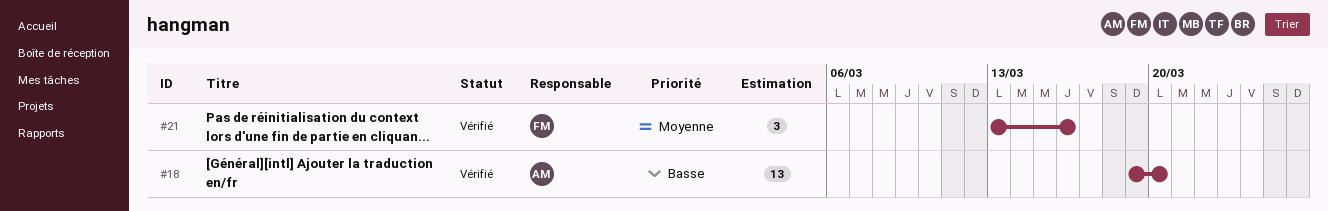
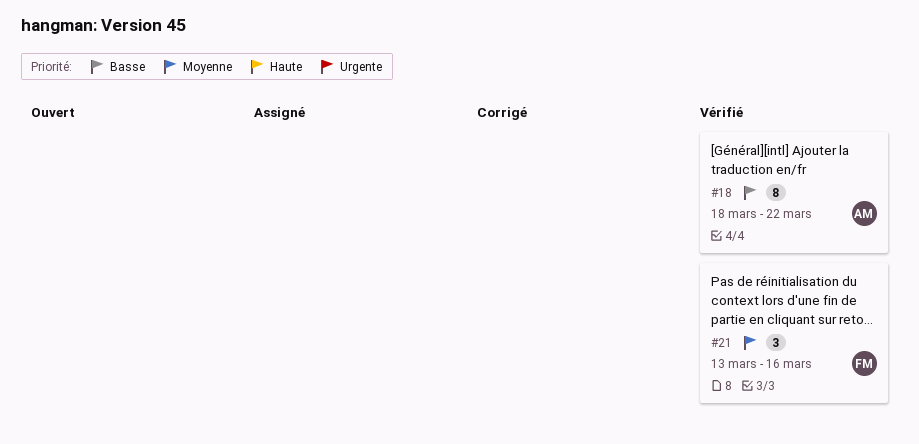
#18, estimate: 13 -> 8
#18, start: Mar 19 -> Mar 18
#18, due: Mar 20 -> Mar 22

